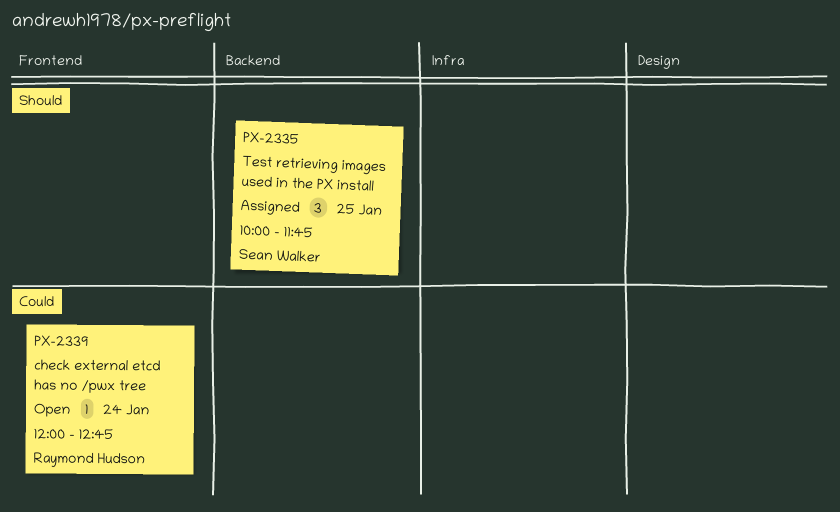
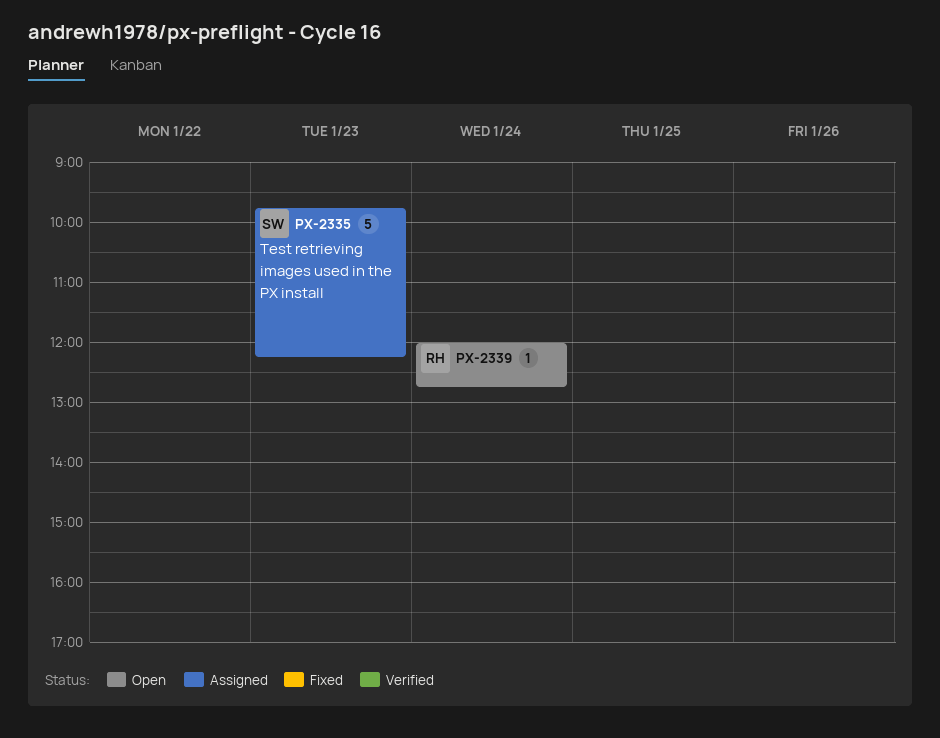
PX-2335, estimate: 3 -> 5
PX-2335, day: Jan 25 -> Jan 23
PX-2335, begins: 10:00 -> 09:45
PX-2335, ends: 11:45 -> 12:15

